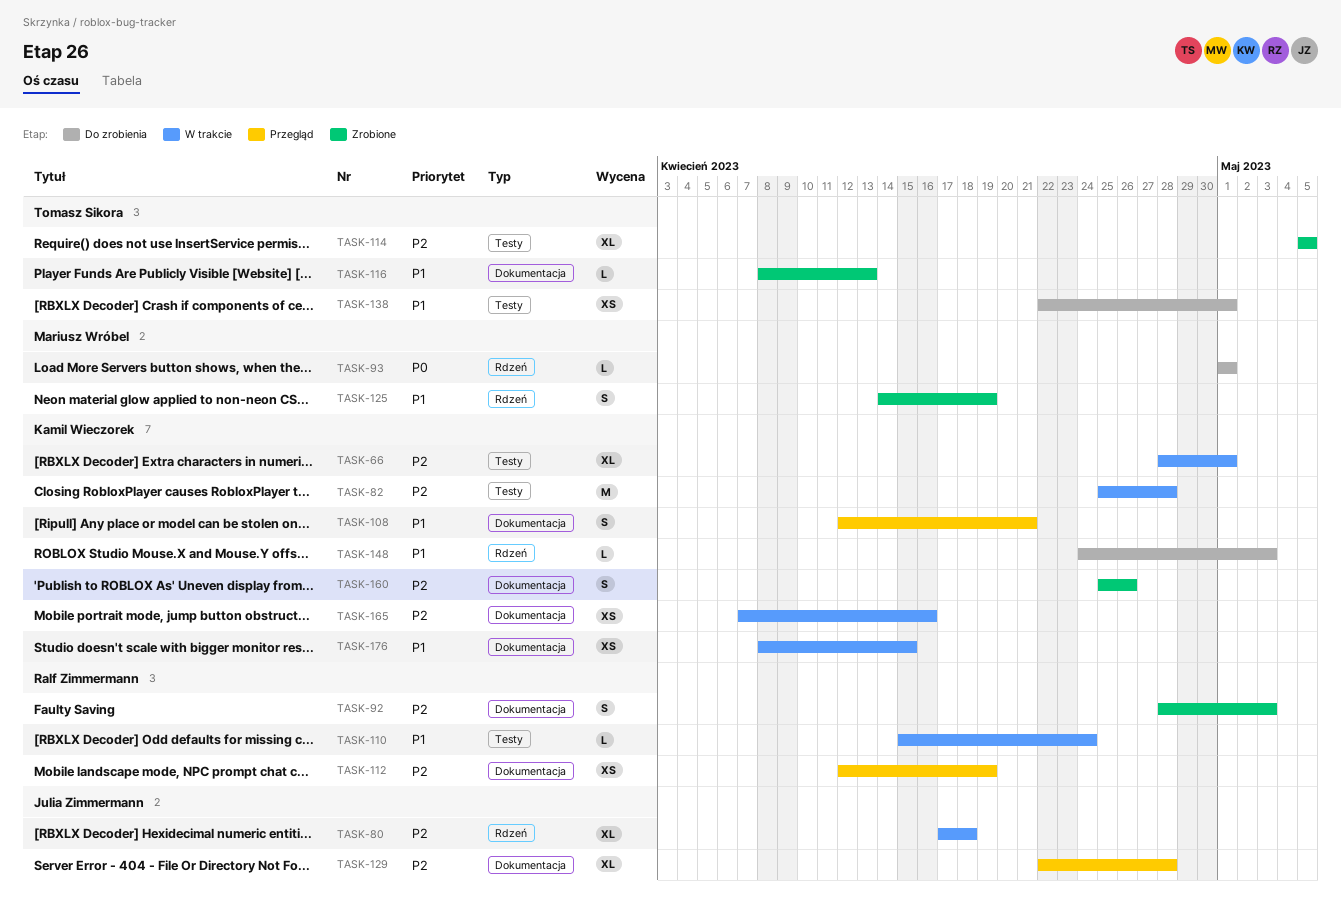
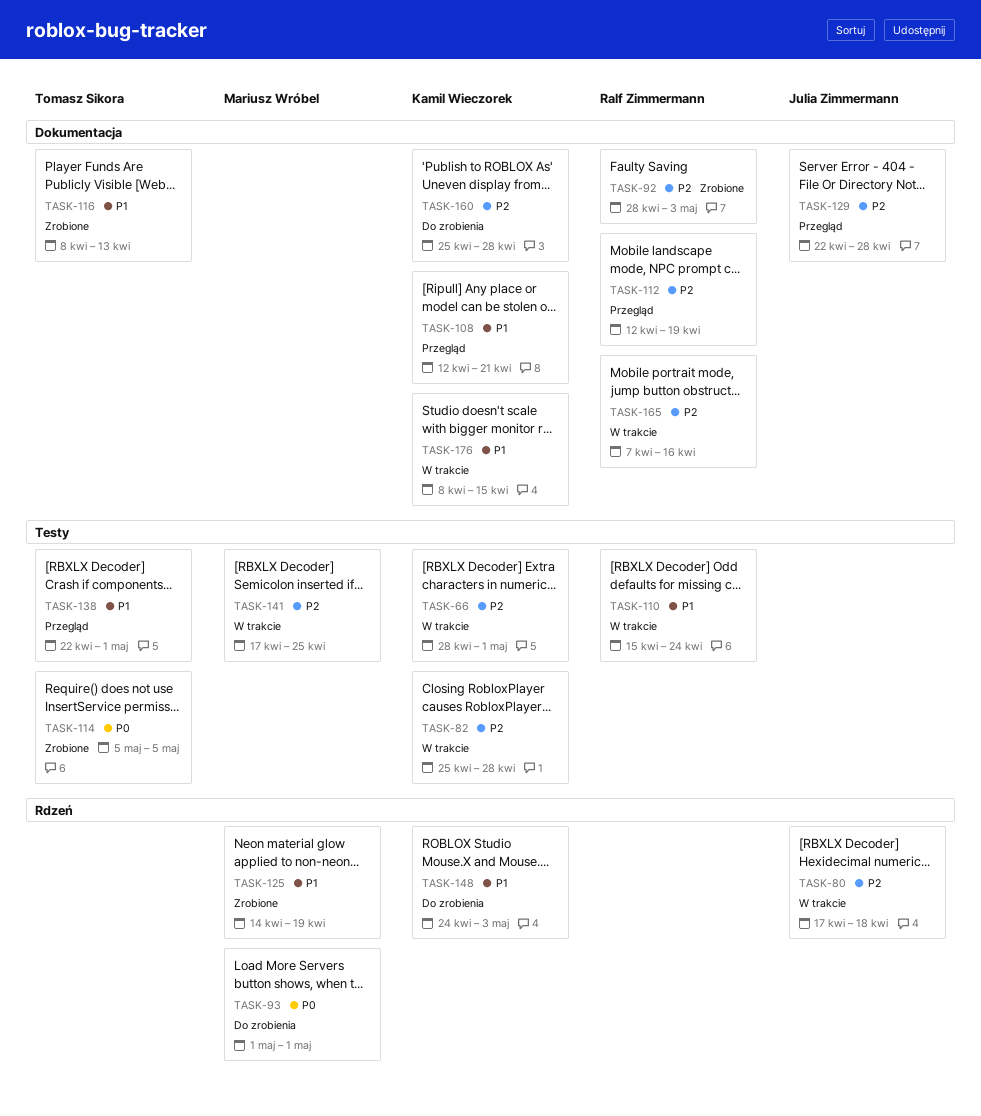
TASK-114, priority: P2 -> P0
TASK-138, status: Do zrobienia -> Przegląd
TASK-141: none -> present
TASK-160, status: Zrobione -> Do zrobienia
TASK-160, due: Apr 26 -> Apr 28
TASK-165, owner: Kamil Wieczorek -> Ralf Zimmermann

